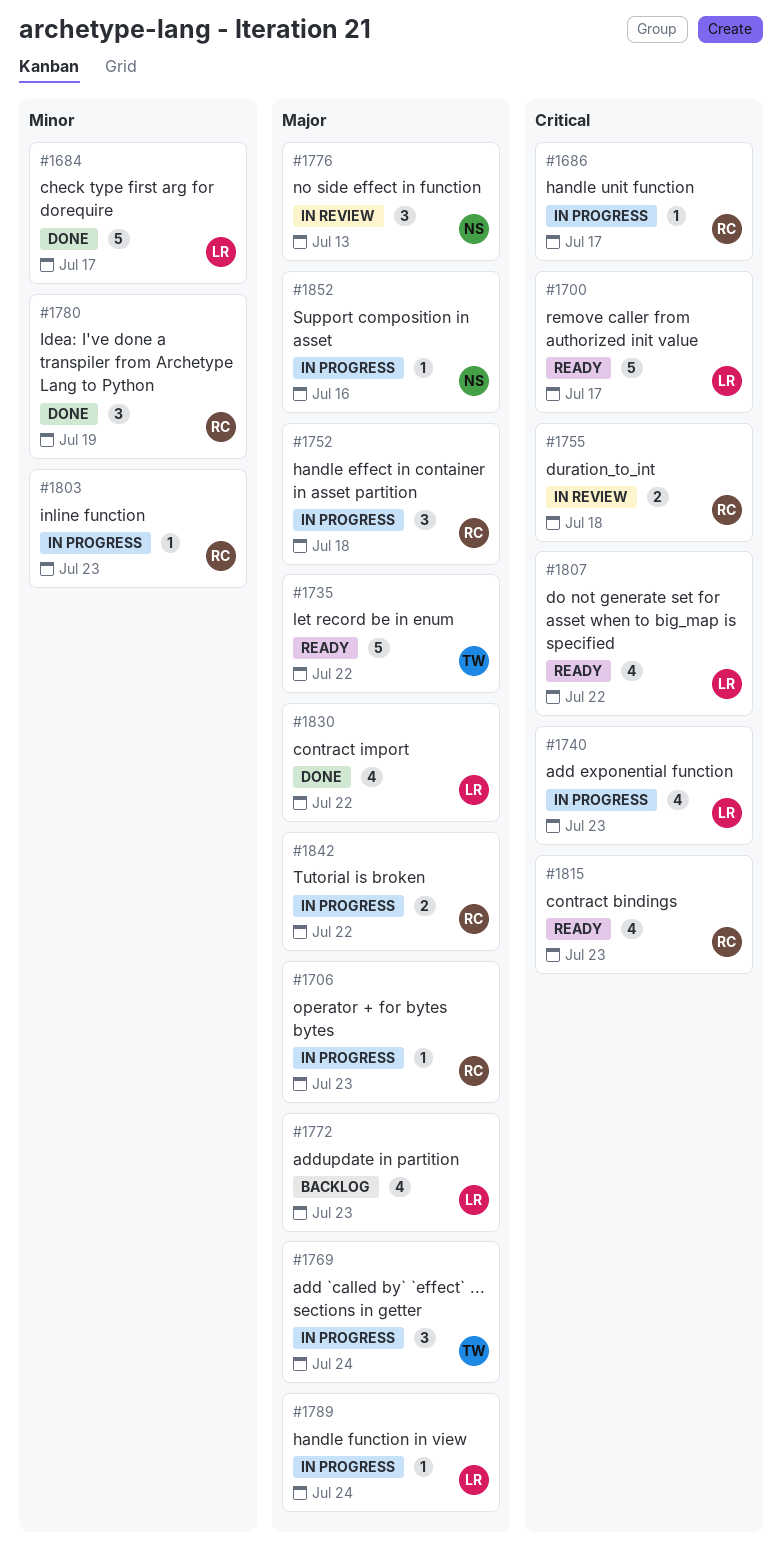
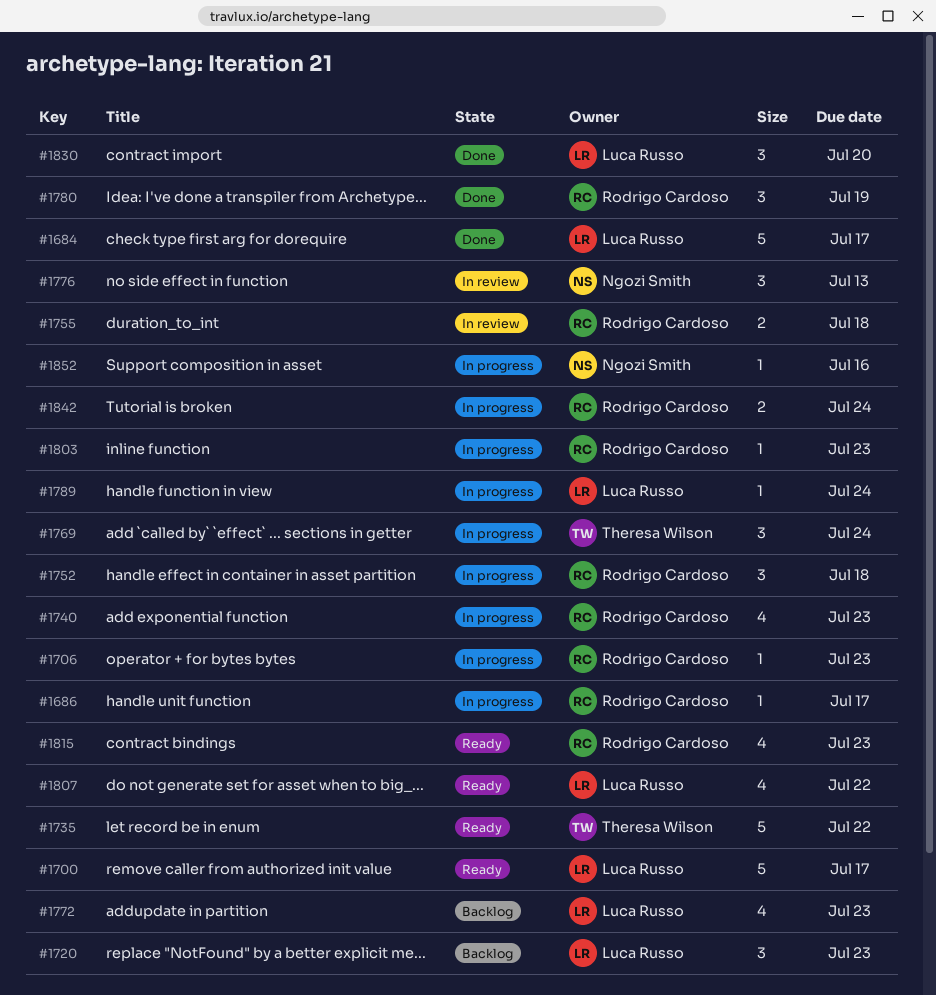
#1720: none -> present
#1740, owner: Luca Russo -> Rodrigo Cardoso
#1830, estimate: 4 -> 3
#1830, due: Jul 22 -> Jul 20
#1842, due: Jul 22 -> Jul 24

